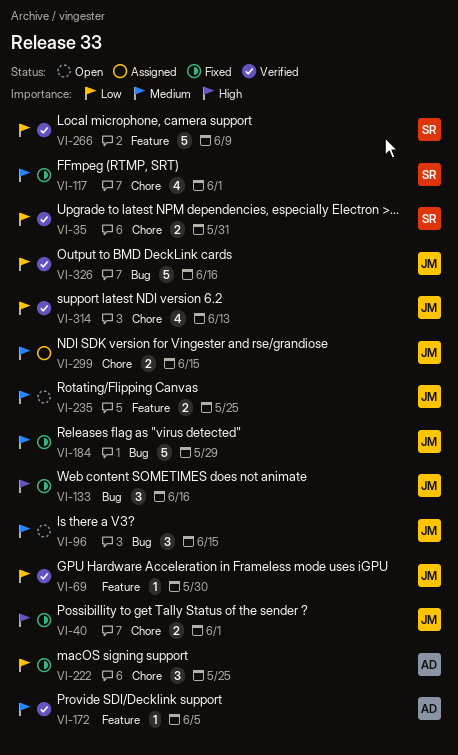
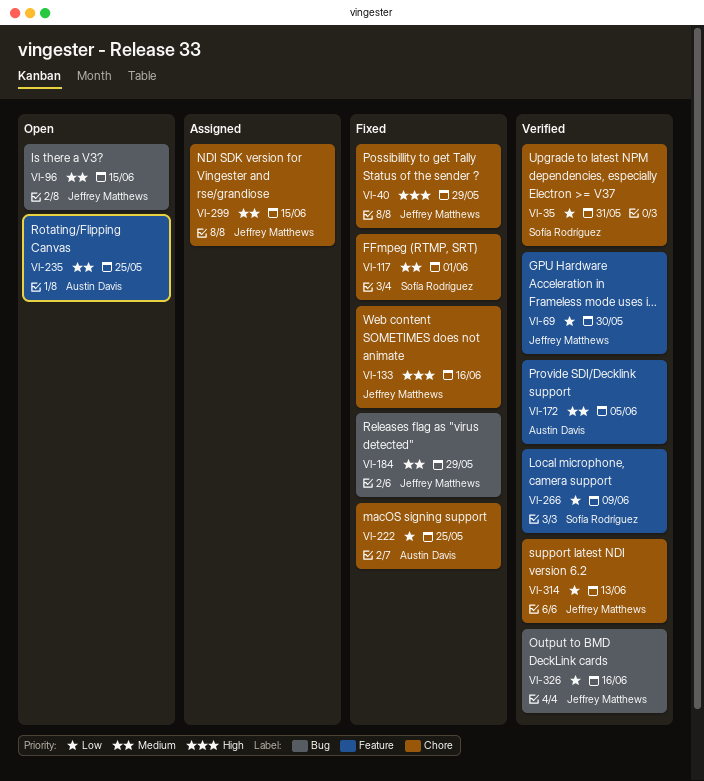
VI-40, due: Jun 1 -> May 29
VI-133, label: Bug -> Chore
VI-235, owner: Jeffrey Matthews -> Austin Davis

